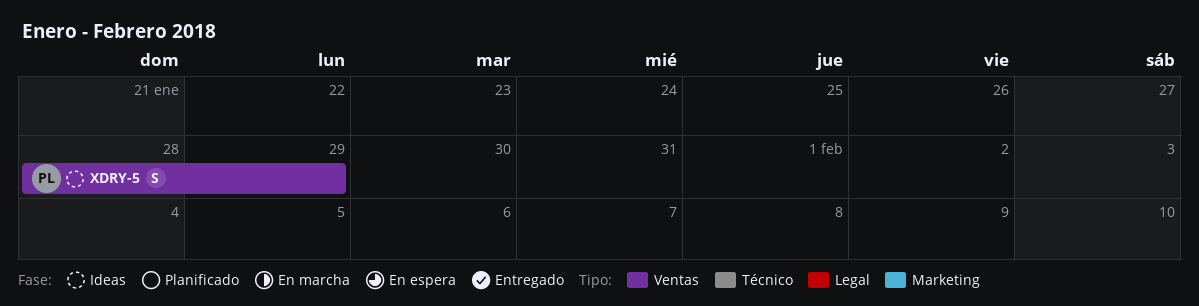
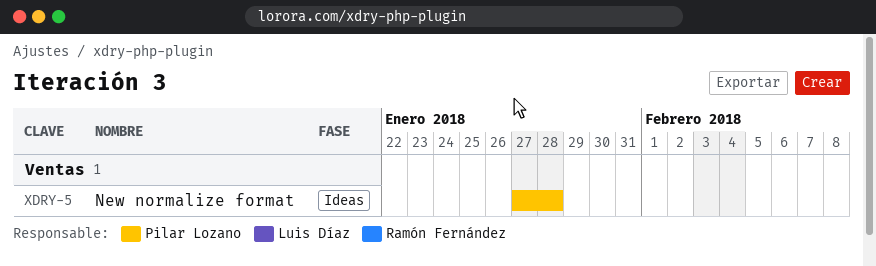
XDRY-5, start: Jan 28 -> Jan 27
XDRY-5, due: Jan 29 -> Jan 28

